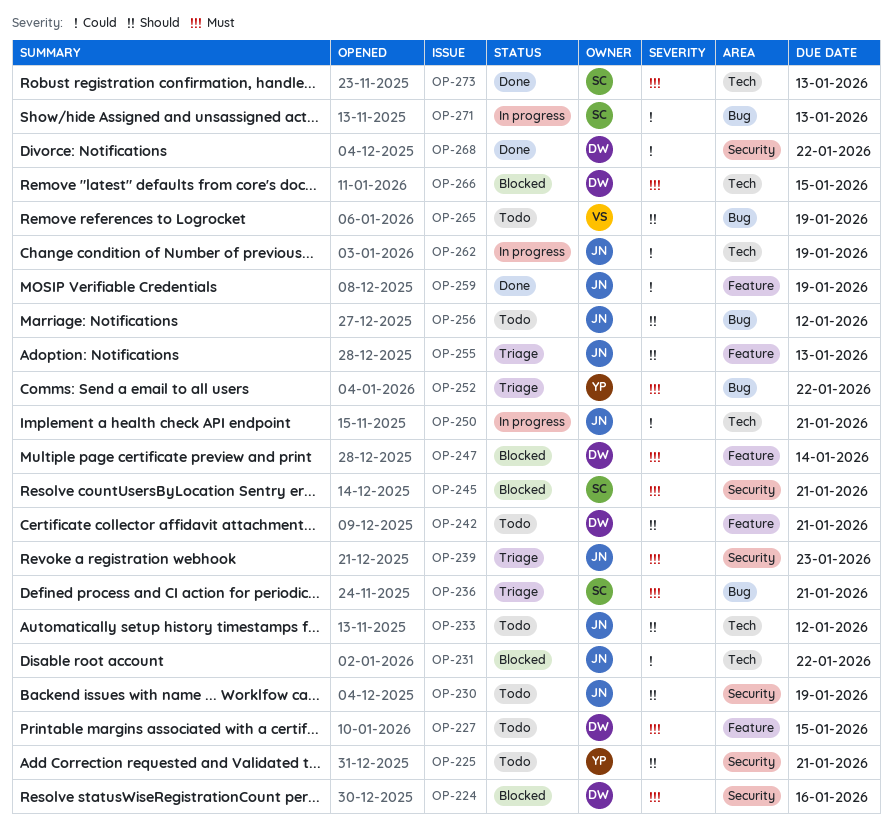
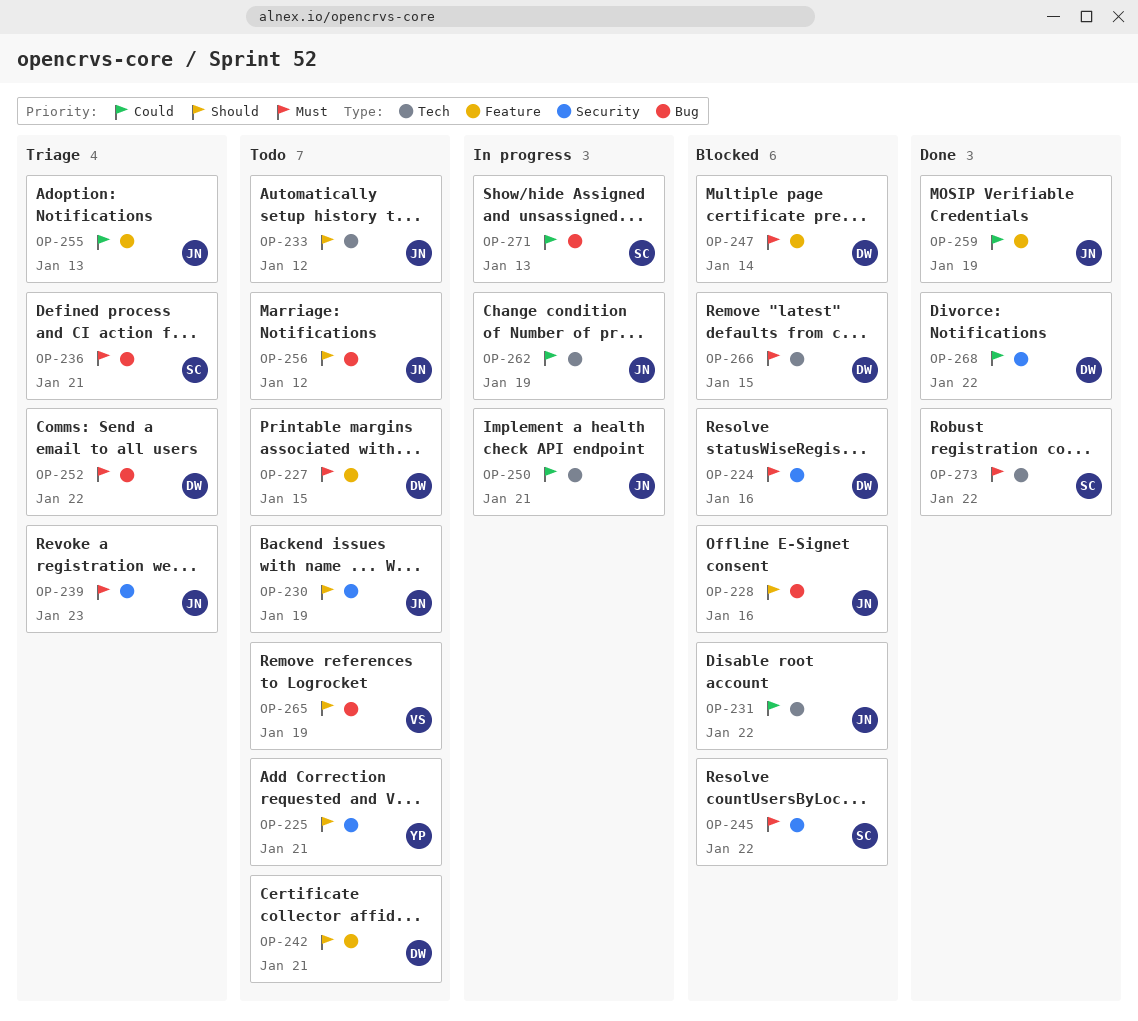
OP-228: none -> present
OP-245, due: Jan 21 -> Jan 22
OP-252, owner: YP -> DW
OP-255, priority: Should -> Could
OP-273, due: Jan 13 -> Jan 22

